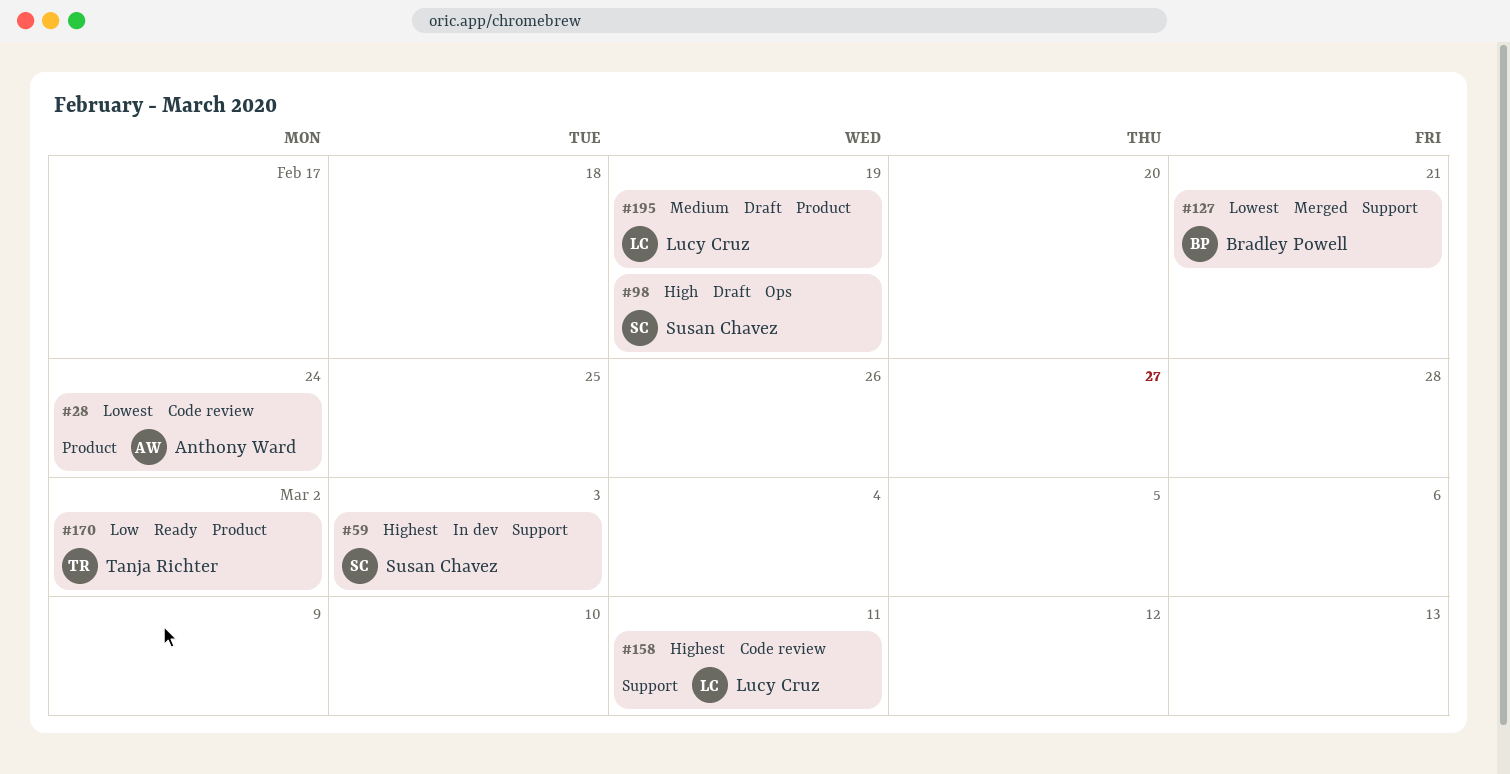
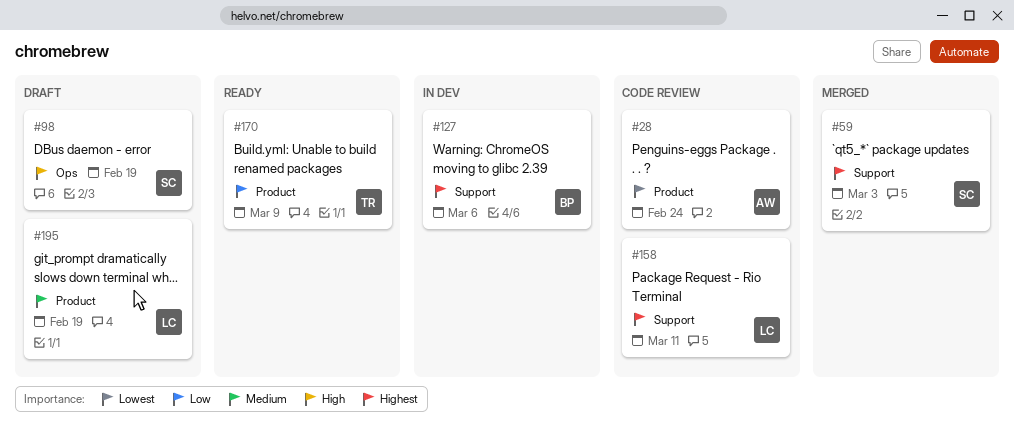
#59, status: In dev -> Merged
#127, status: Merged -> In dev
#127, priority: Lowest -> Highest
#127, due: Feb 21 -> Mar 6
#170, due: Mar 2 -> Mar 9

